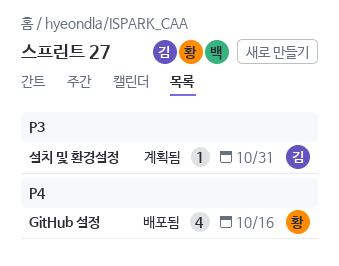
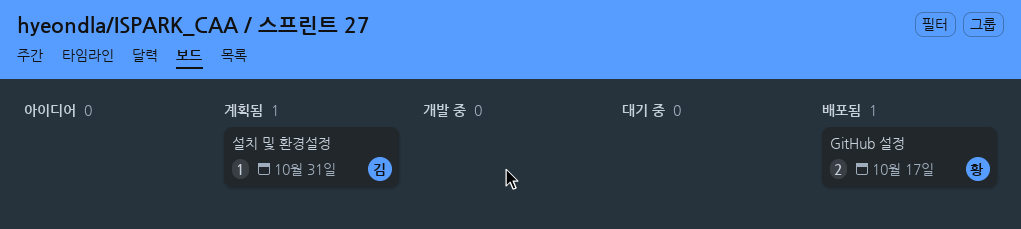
GitHub 설정, estimate: 4 -> 2
GitHub 설정, due: Oct 16 -> Oct 17

